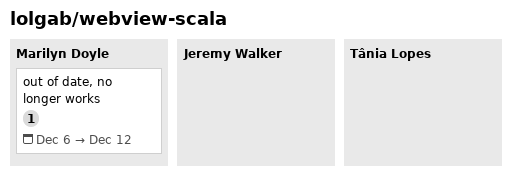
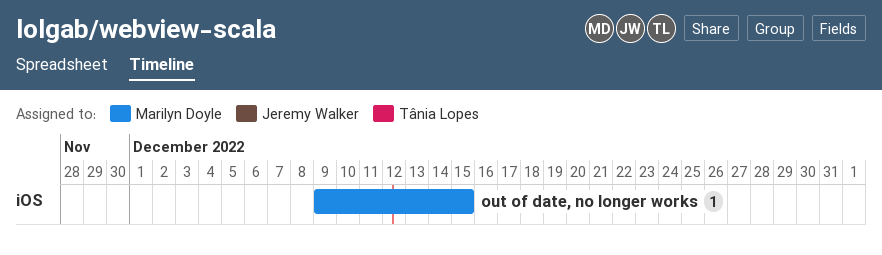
out of date, no longer works, start: Dec 6 -> Dec 9
out of date, no longer works, due: Dec 12 -> Dec 15

